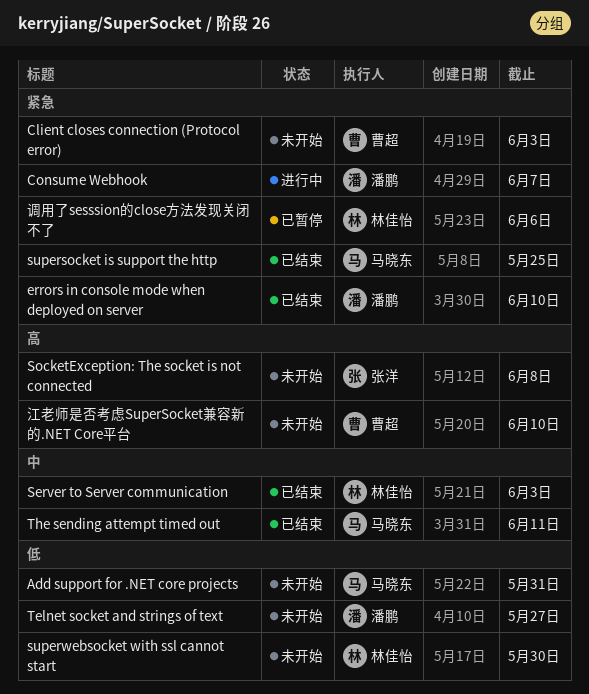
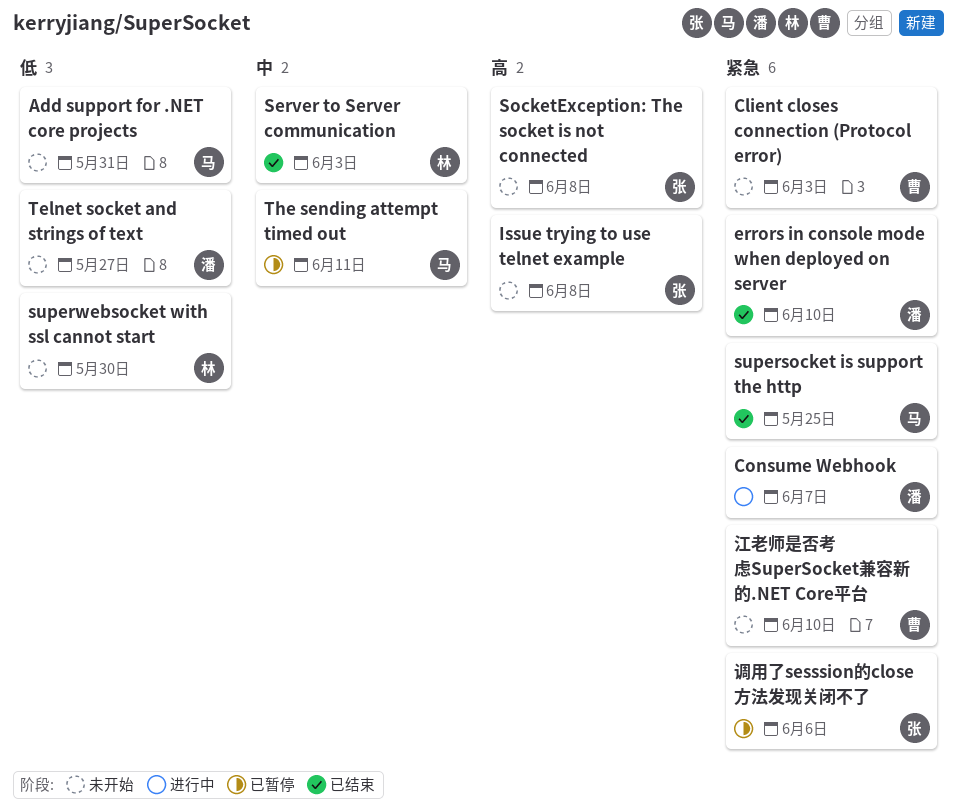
Issue trying to use telnet example: none -> present
The sending attempt timed out, status: 已结束 -> 已暂停
江老师是否考虑SuperSocket兼容新的.NET Core平台, priority: 高 -> 紧急
调用了sesssion的close方法发现关闭不了, owner: 林佳怡 -> 张洋

